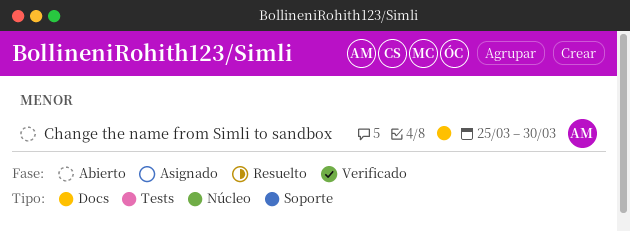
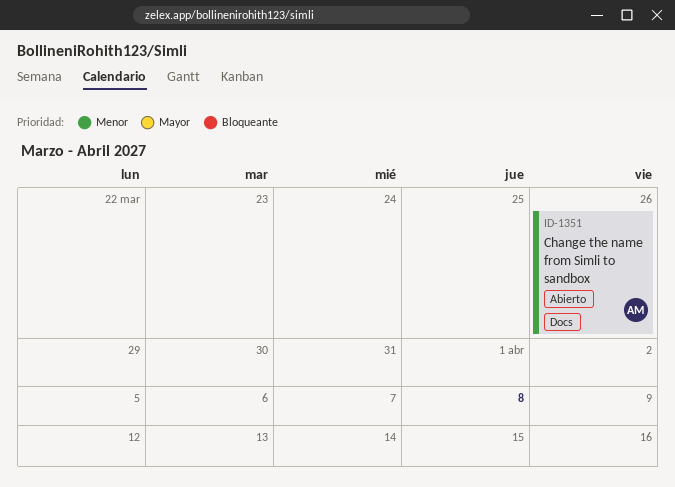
Change the name from Simli to sandbox, due: Mar 30 -> Mar 26

